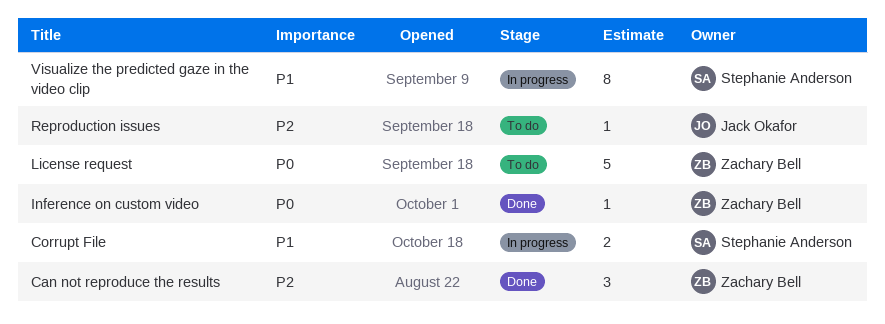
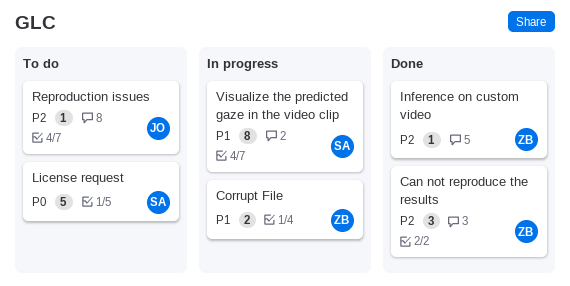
Corrupt File, owner: Stephanie Anderson -> Zachary Bell
Inference on custom video, priority: P0 -> P2
License request, owner: Zachary Bell -> Stephanie Anderson

